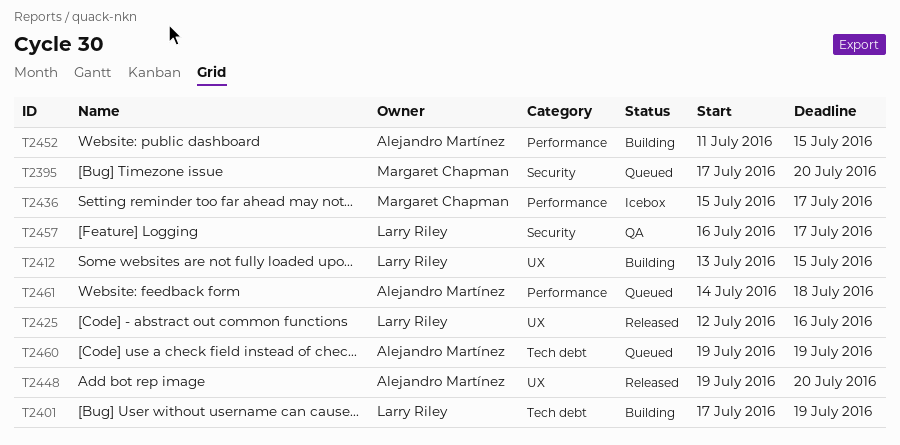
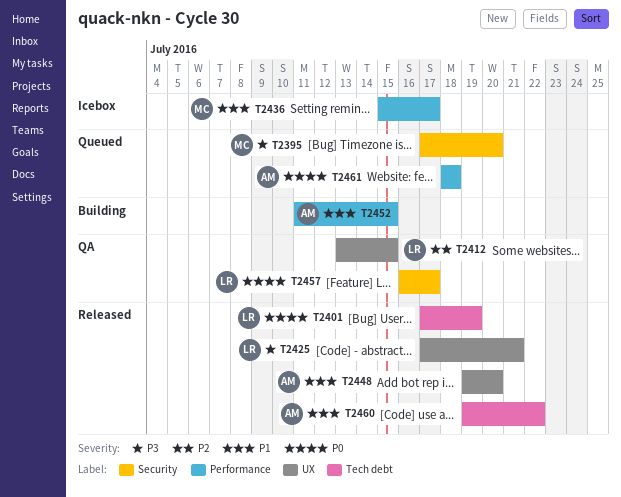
T2401, status: Building -> Released
T2412, status: Building -> QA
T2425, start: Jul 12 -> Jul 17
T2425, due: Jul 16 -> Jul 21
T2460, status: Queued -> Released
T2460, due: Jul 19 -> Jul 22
T2461, start: Jul 14 -> Jul 18

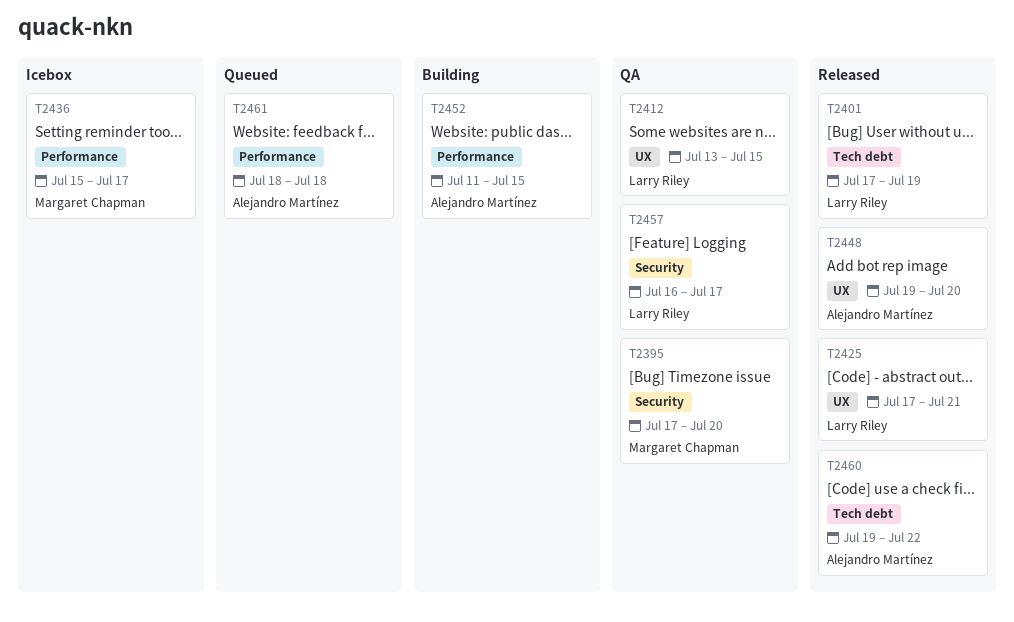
T2395, status: Queued -> QA

